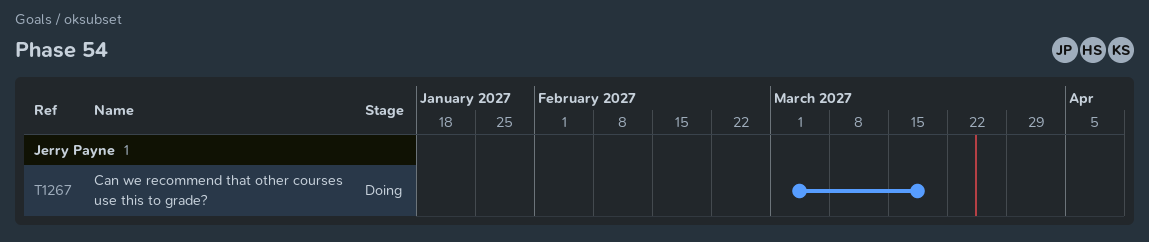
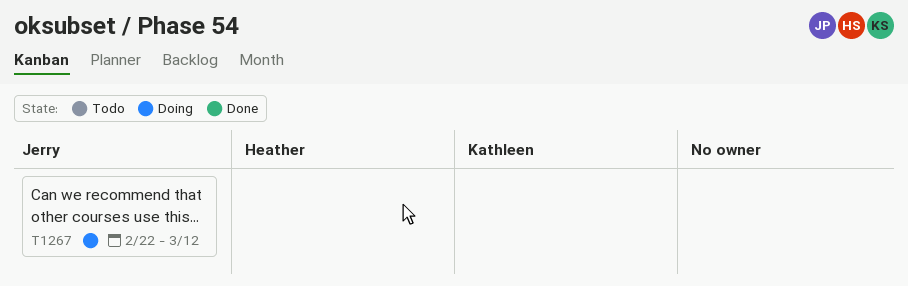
T1267, start: Mar 1 -> Feb 22
T1267, due: Mar 19 -> Mar 12

